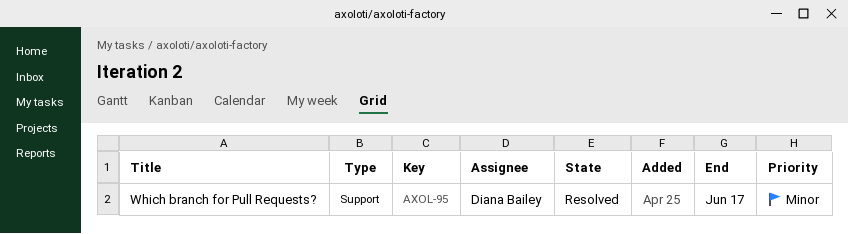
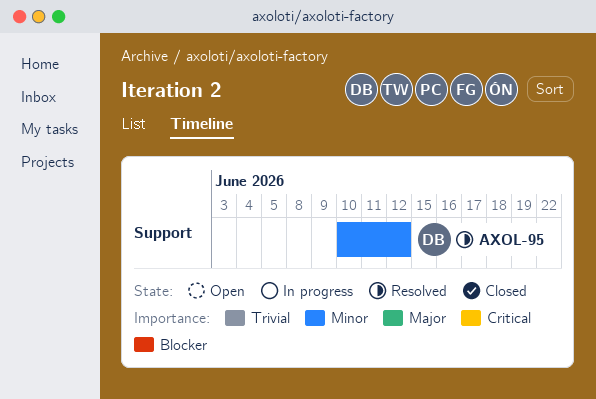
AXOL-95, due: Jun 17 -> Jun 12

